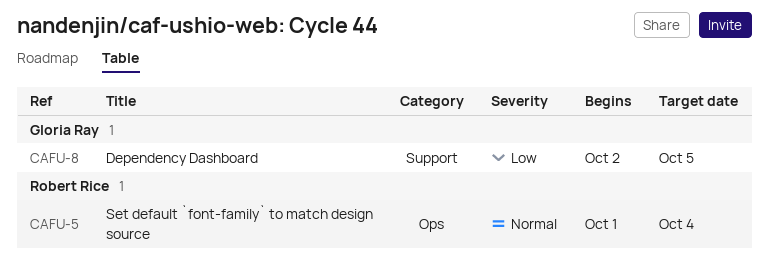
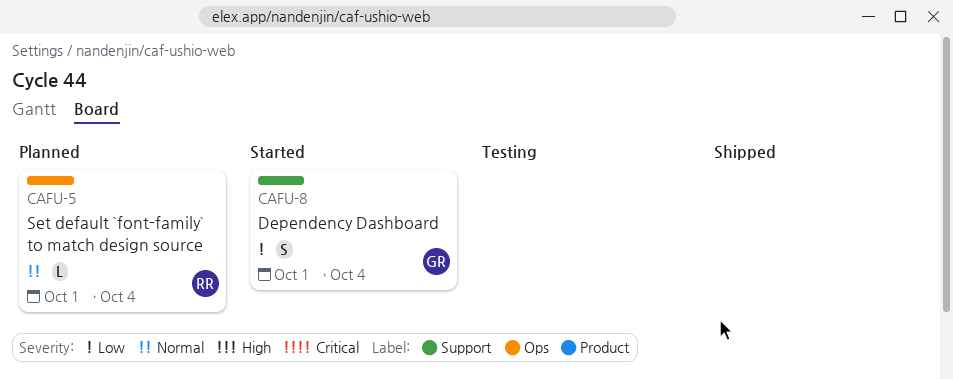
CAFU-8, start: Oct 2 -> Oct 1
CAFU-8, due: Oct 5 -> Oct 4

